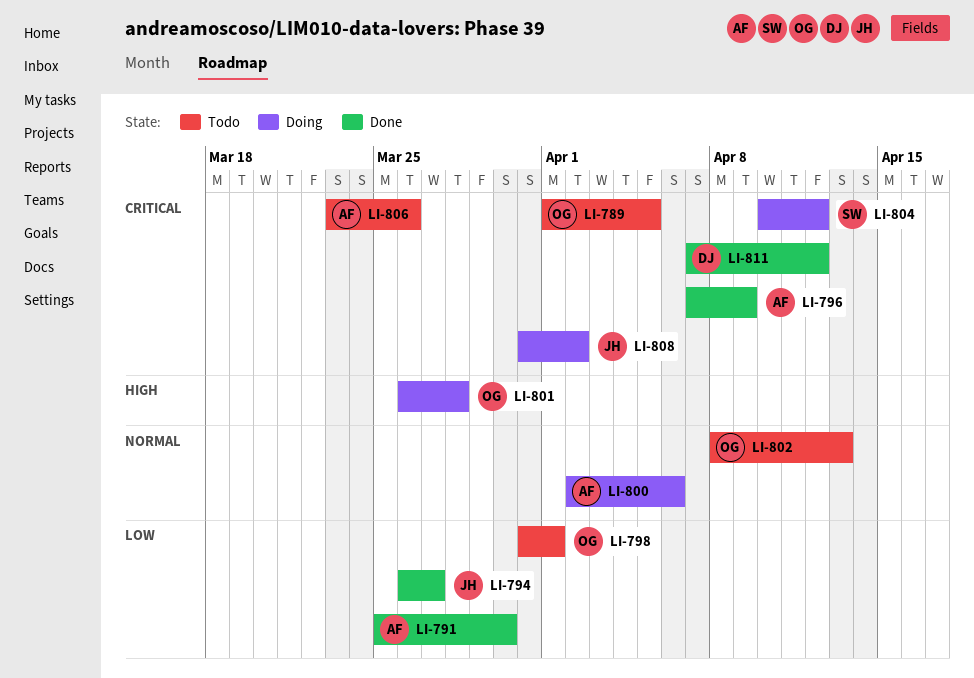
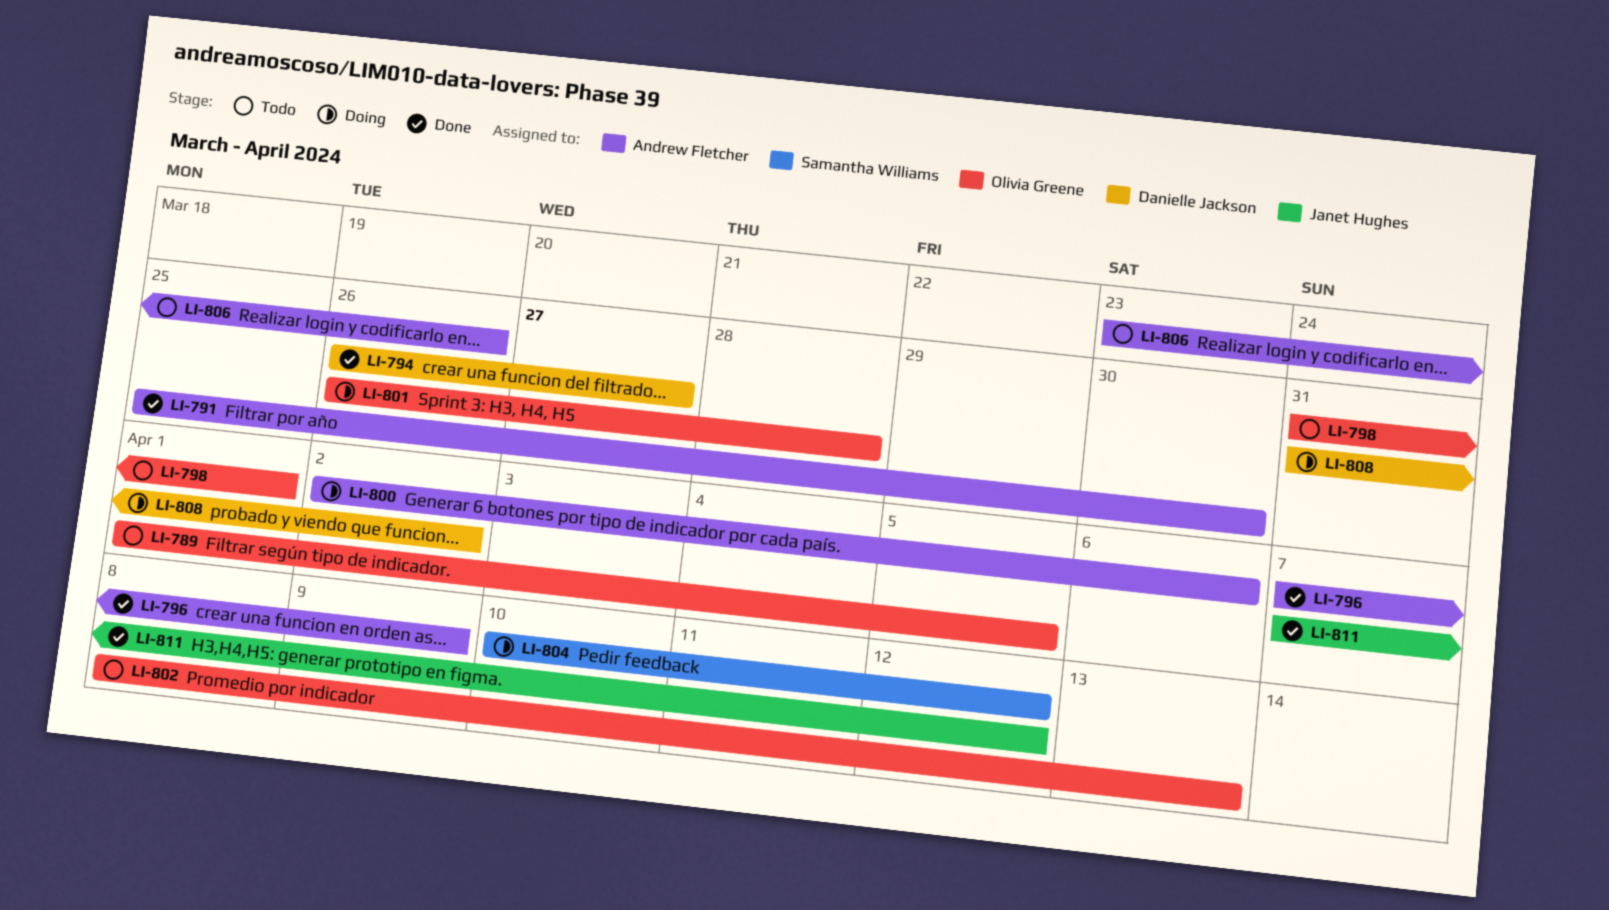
LI-794, owner: Janet Hughes -> Danielle Jackson
LI-808, owner: Janet Hughes -> Danielle Jackson
LI-811, owner: Danielle Jackson -> Janet Hughes

